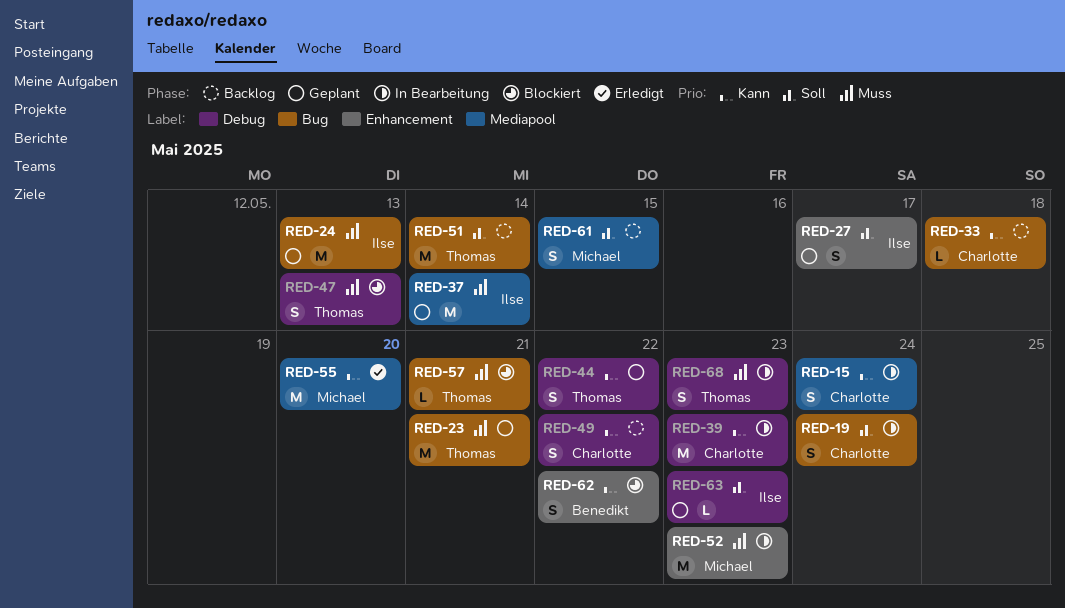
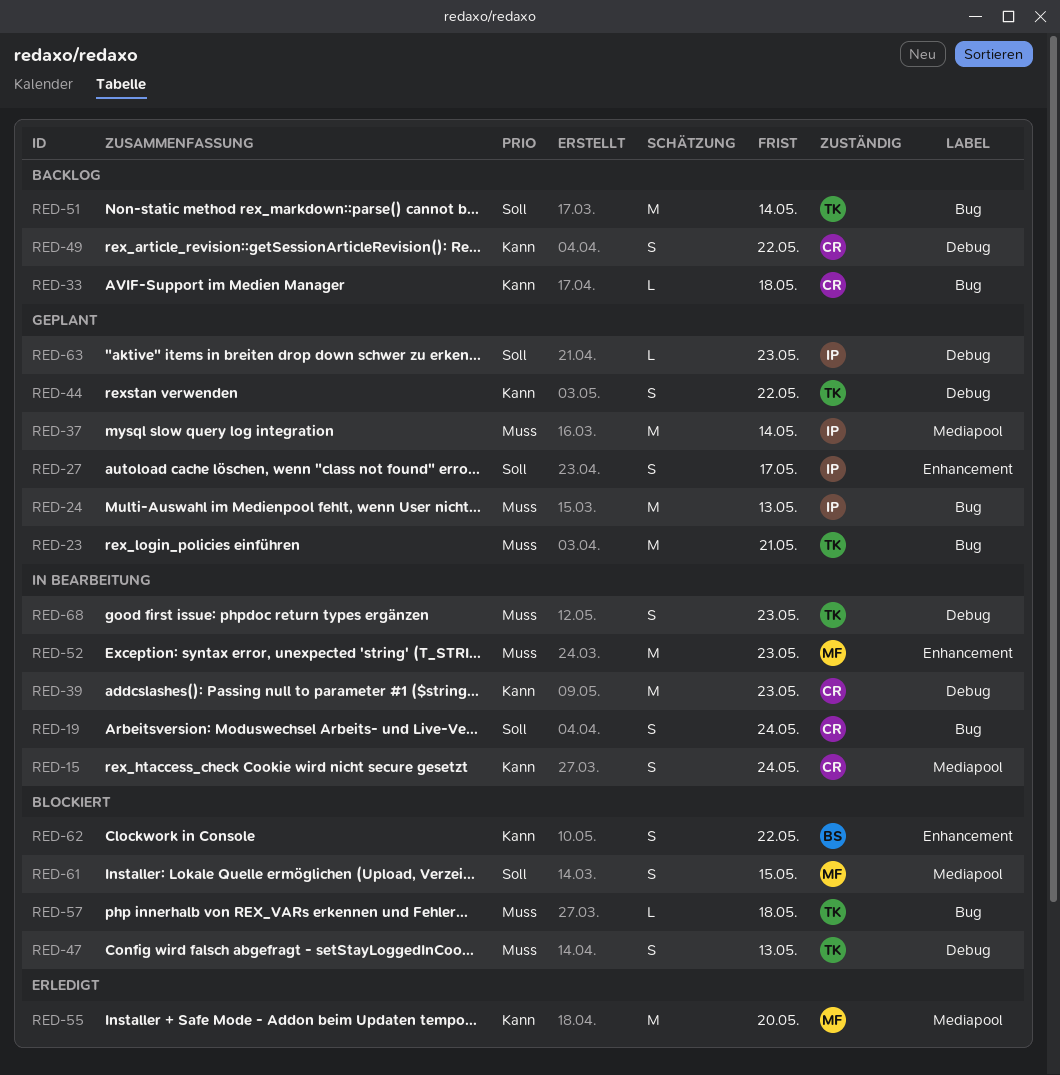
RED-57, due: May 21 -> May 18
RED-61, status: Backlog -> Blockiert

